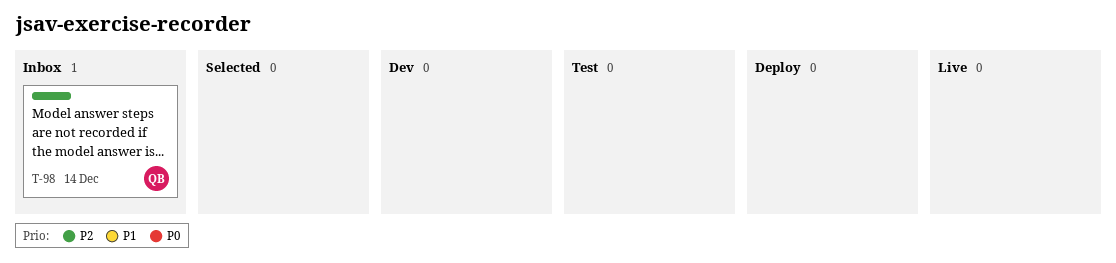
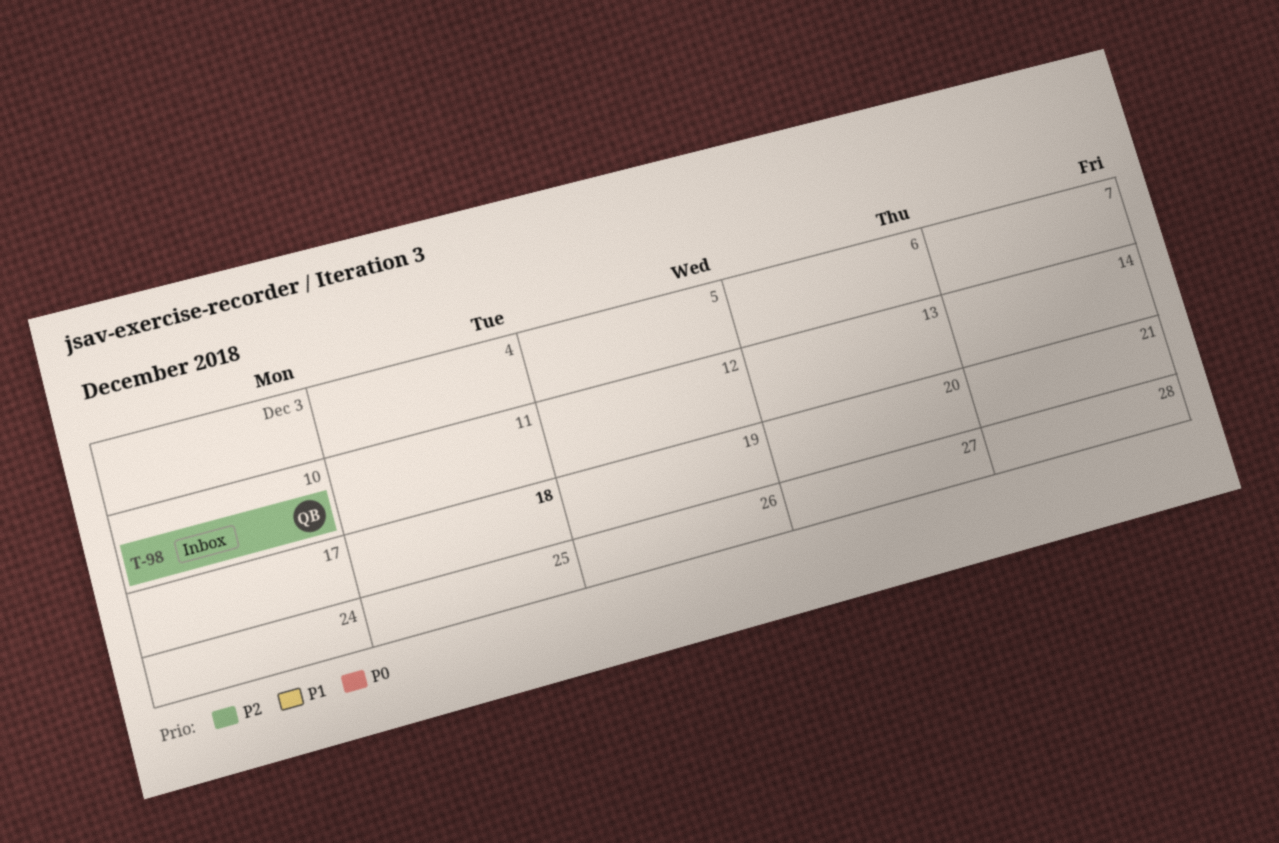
T-98, due: Dec 14 -> Dec 10

